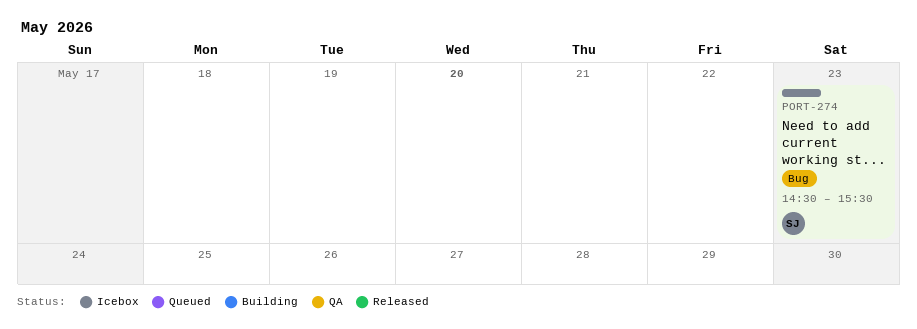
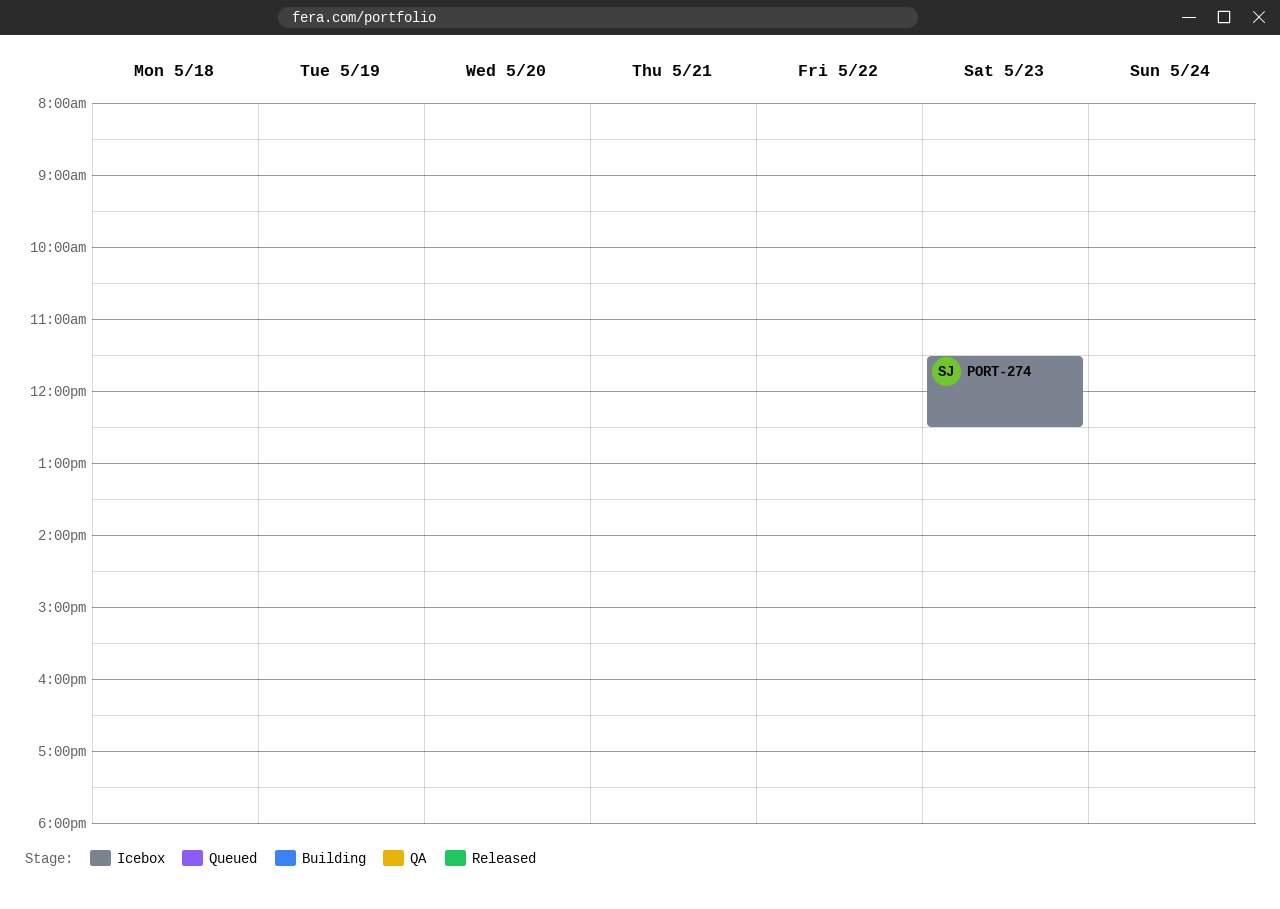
PORT-274, begins: 14:30 -> 11:30
PORT-274, ends: 15:30 -> 12:30

